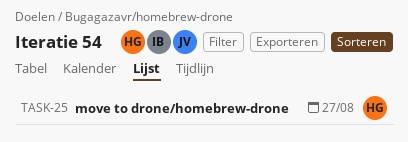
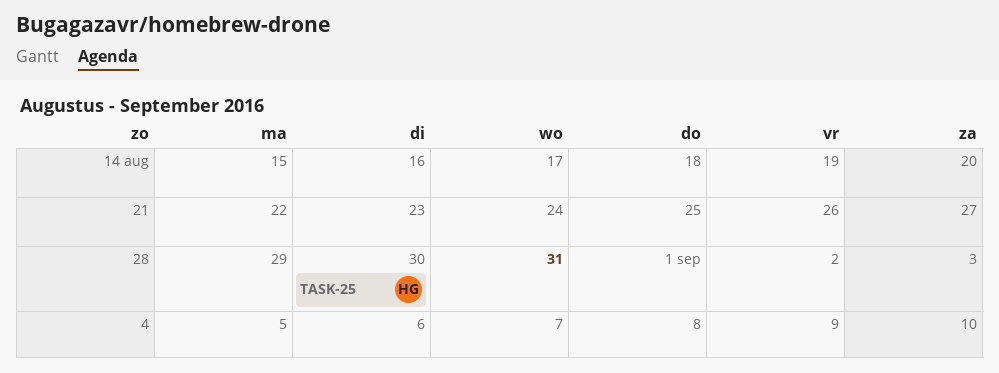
TASK-25, due: Aug 27 -> Aug 30

